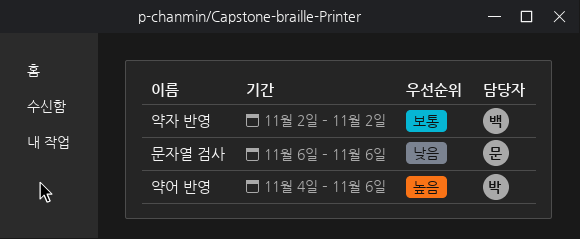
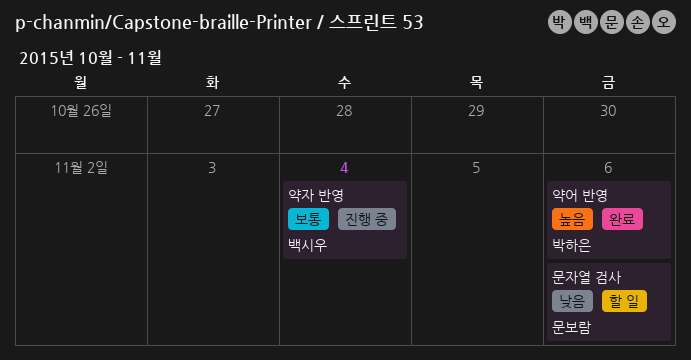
약자 반영, due: Nov 2 -> Nov 4

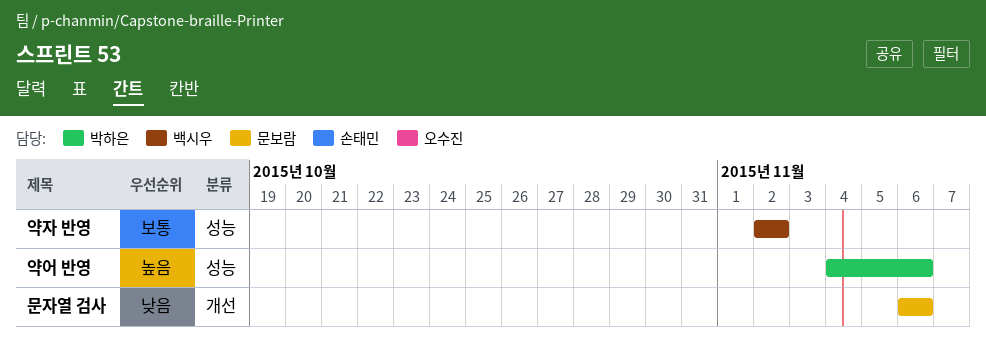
약자 반영, due: Nov 4 -> Nov 2

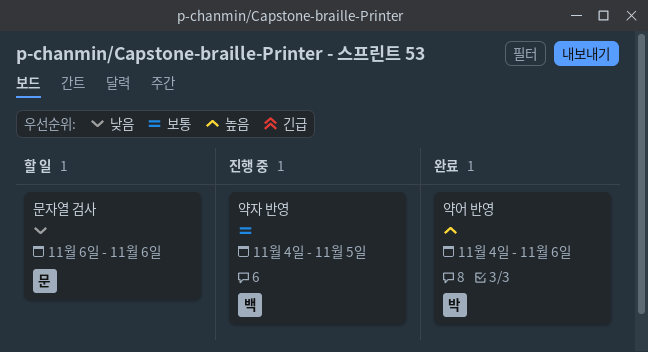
약자 반영, start: Nov 2 -> Nov 4
약자 반영, due: Nov 2 -> Nov 5

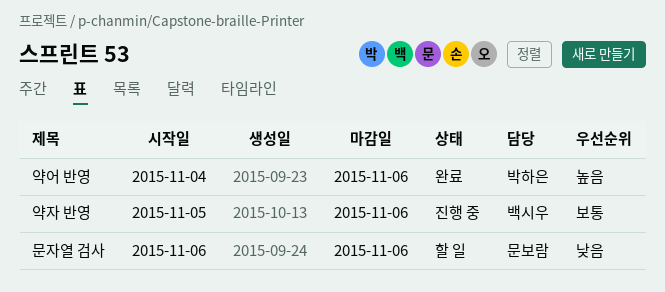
약자 반영, start: Nov 4 -> Nov 5
약자 반영, due: Nov 5 -> Nov 6

